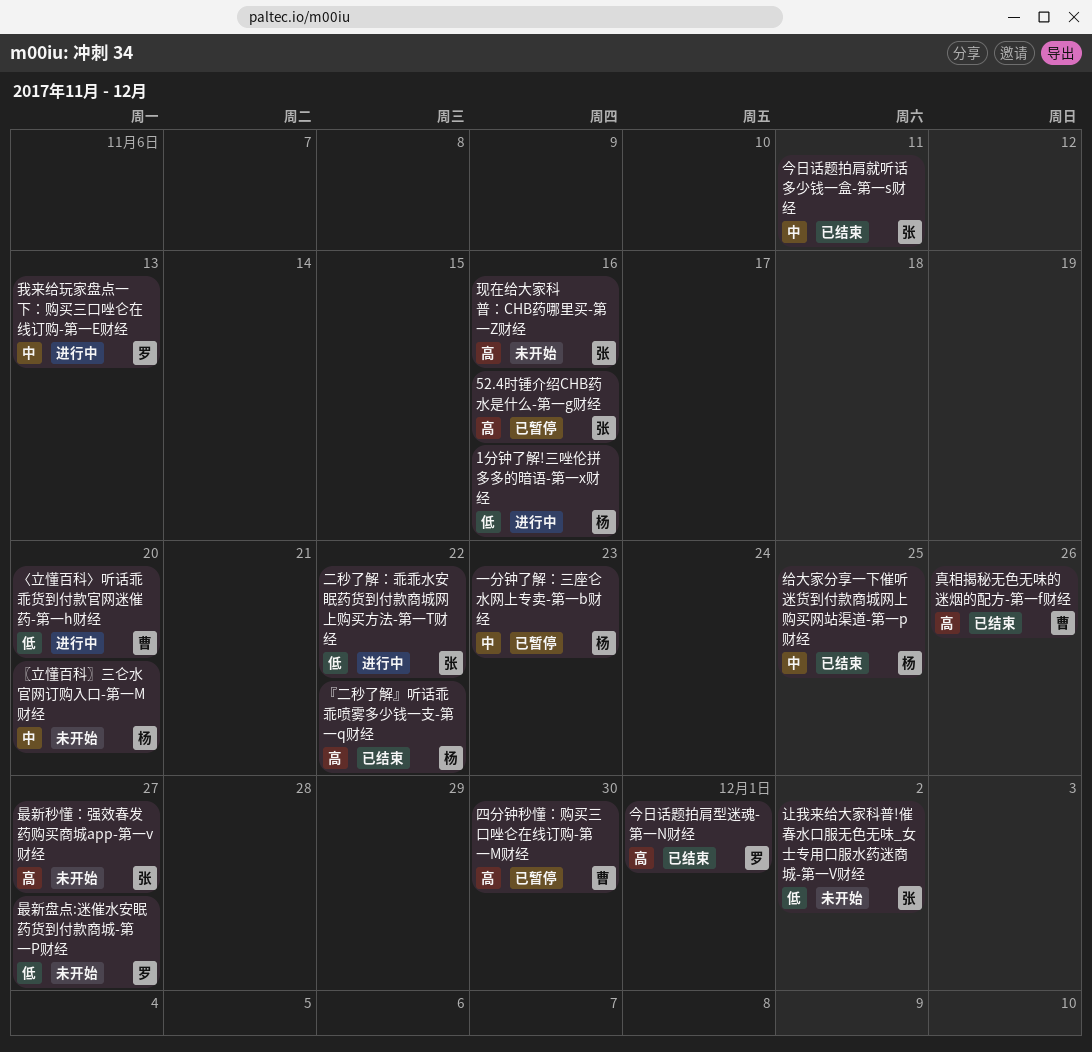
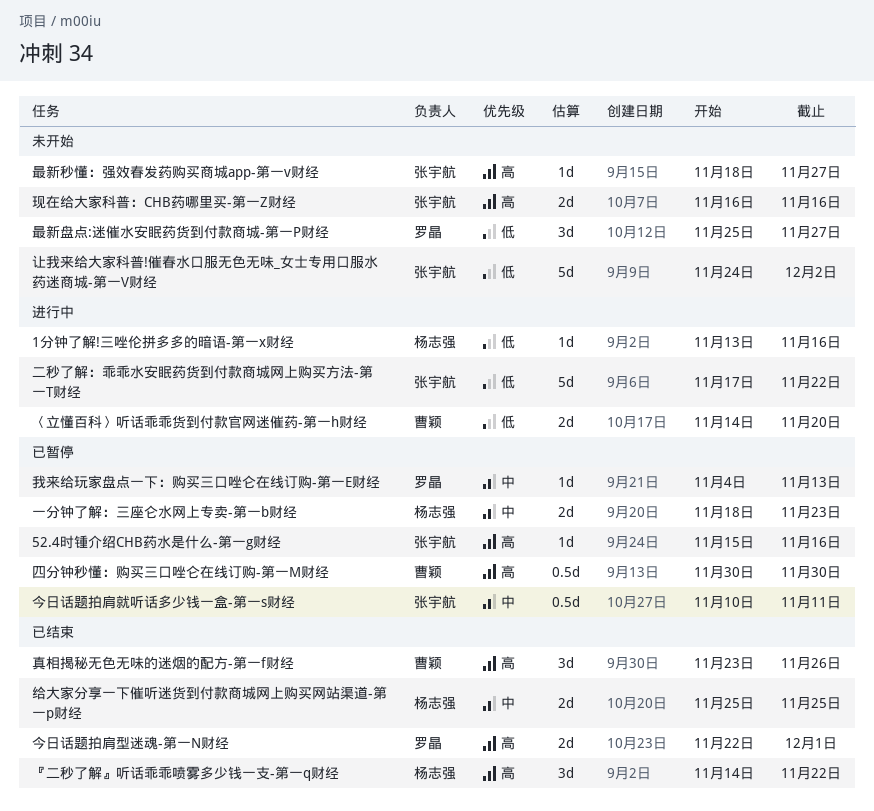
〖立懂百科〗三仑水官网订购入口-第一M财经: present -> none
今日话题拍肩就听话多少钱一盒-第一s财经, status: 已结束 -> 已暂停
我来给玩家盘点一下：购买三口唑仑在线订购-第一E财经, status: 进行中 -> 已暂停

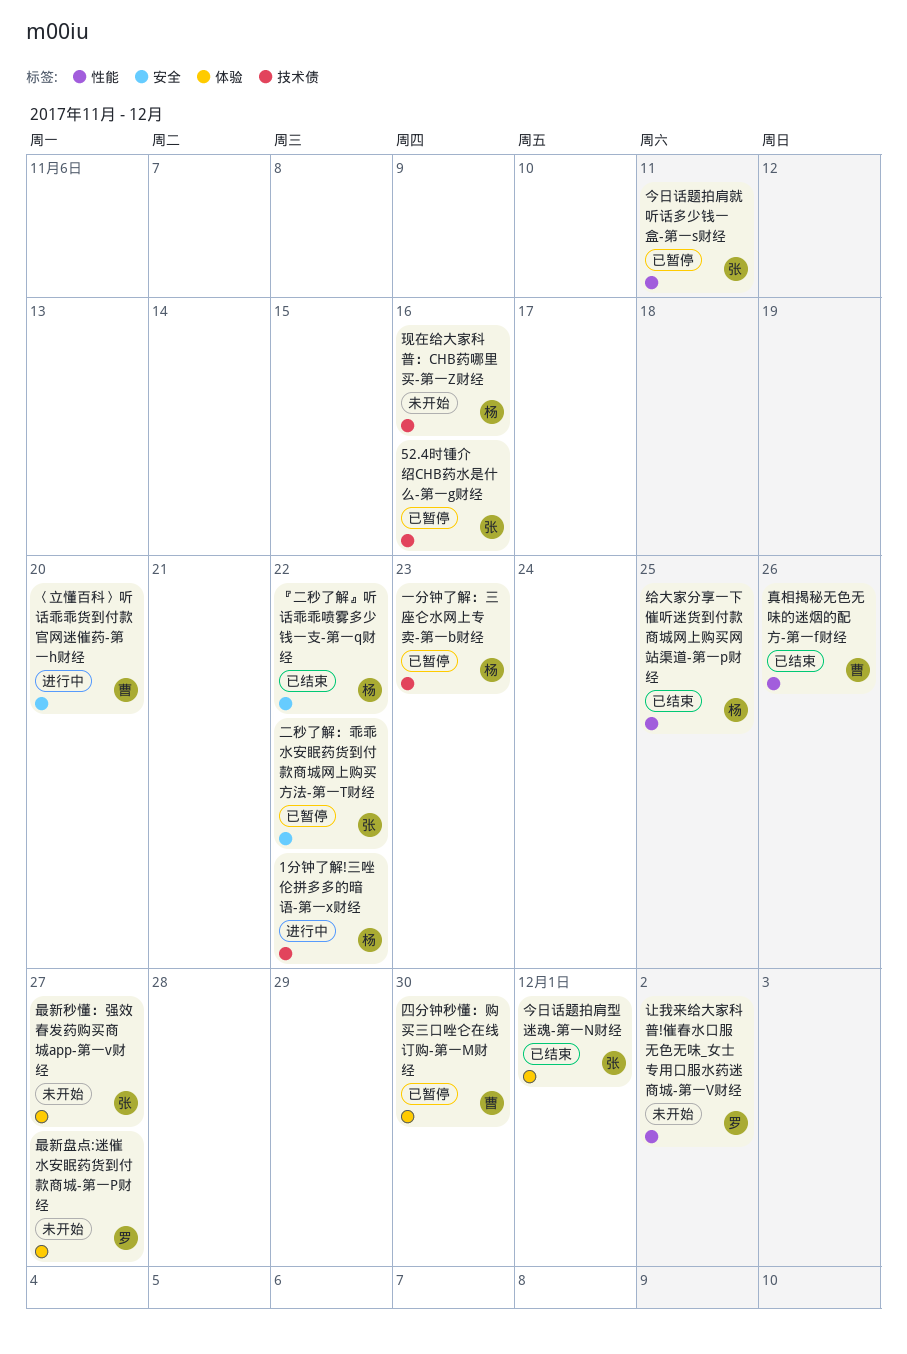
1分钟了解!三唑伦拼多多的暗语-第一x财经, due: Nov 16 -> Nov 22
二秒了解：乖乖水安眠药货到付款商城网上购买方法-第一T财经, status: 进行中 -> 已暂停
今日话题拍肩型迷魂-第一N财经, owner: 罗晶 -> 张宇航
我来给玩家盘点一下：购买三口唑仑在线订购-第一E财经: present -> none
现在给大家科普：CHB药哪里买-第一Z财经, owner: 张宇航 -> 杨志强
让我来给大家科普!催春水口服无色无味_女士专用口服水药迷商城-第一V财经, owner: 张宇航 -> 罗晶

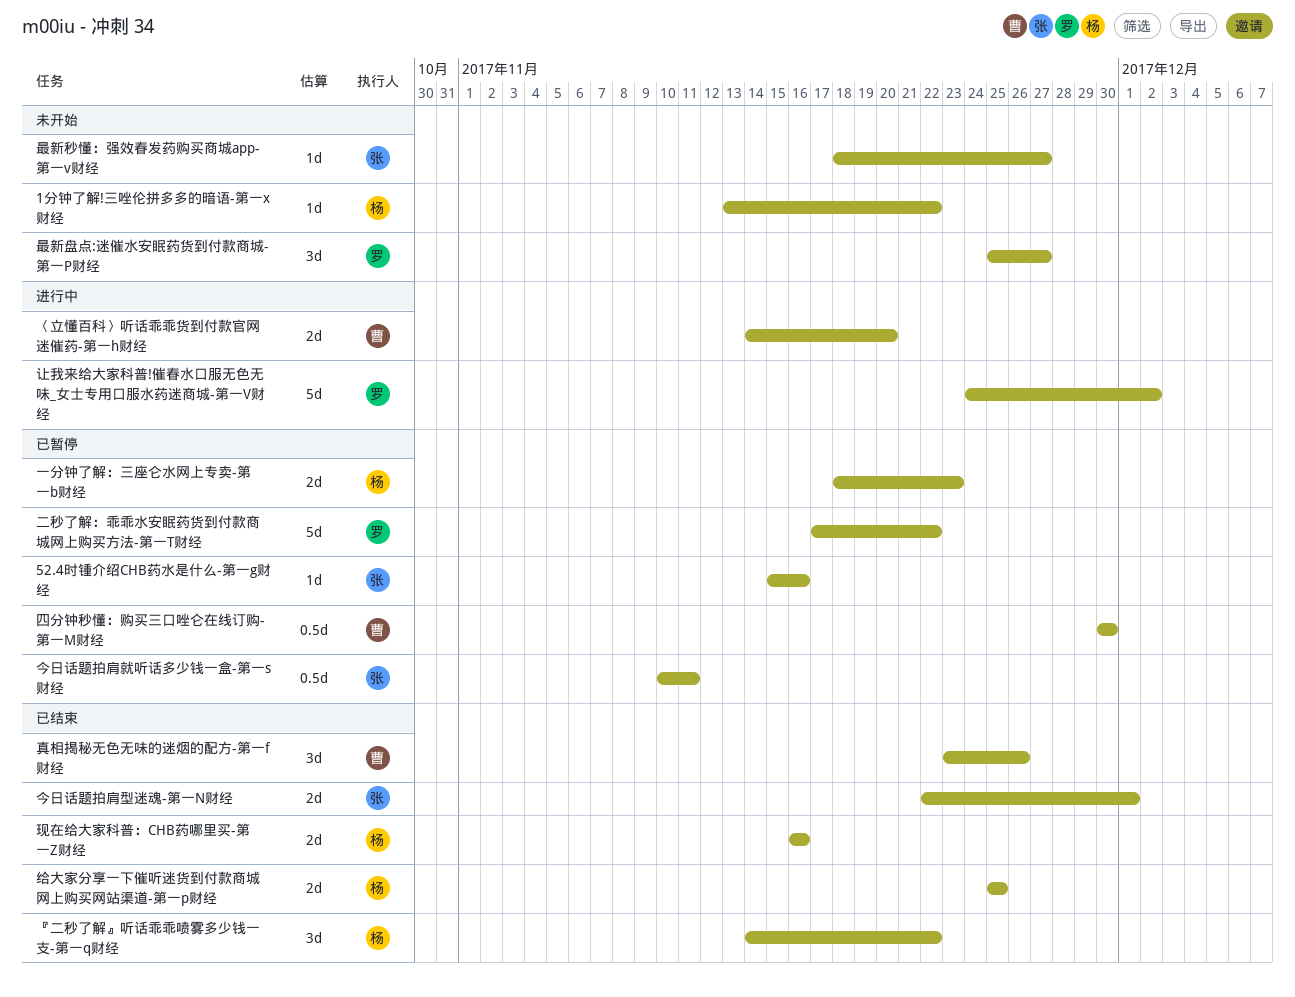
1分钟了解!三唑伦拼多多的暗语-第一x财经, status: 进行中 -> 未开始
二秒了解：乖乖水安眠药货到付款商城网上购买方法-第一T财经, owner: 张 -> 罗
现在给大家科普：CHB药哪里买-第一Z财经, status: 未开始 -> 已结束
让我来给大家科普!催春水口服无色无味_女士专用口服水药迷商城-第一V财经, status: 未开始 -> 进行中

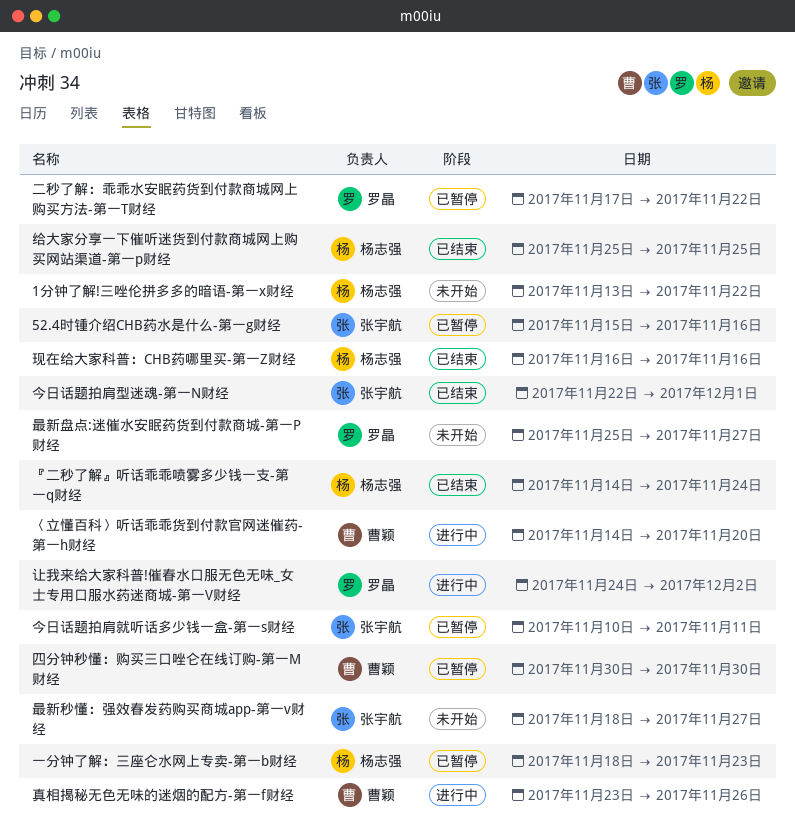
『二秒了解』听话乖乖喷雾多少钱一支-第一q财经, due: Nov 22 -> Nov 24
真相揭秘无色无味的迷烟的配方-第一f财经, status: 已结束 -> 进行中

